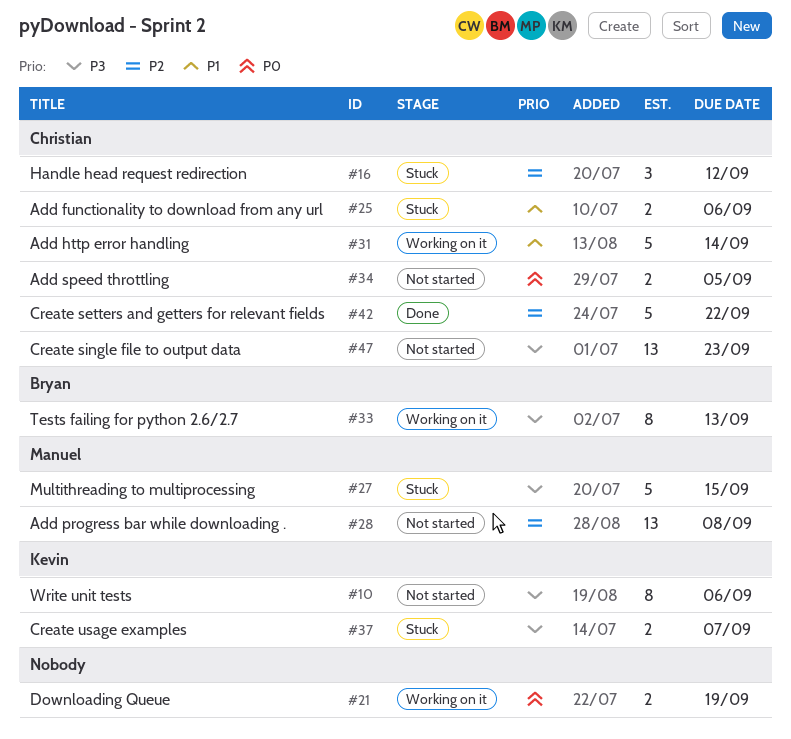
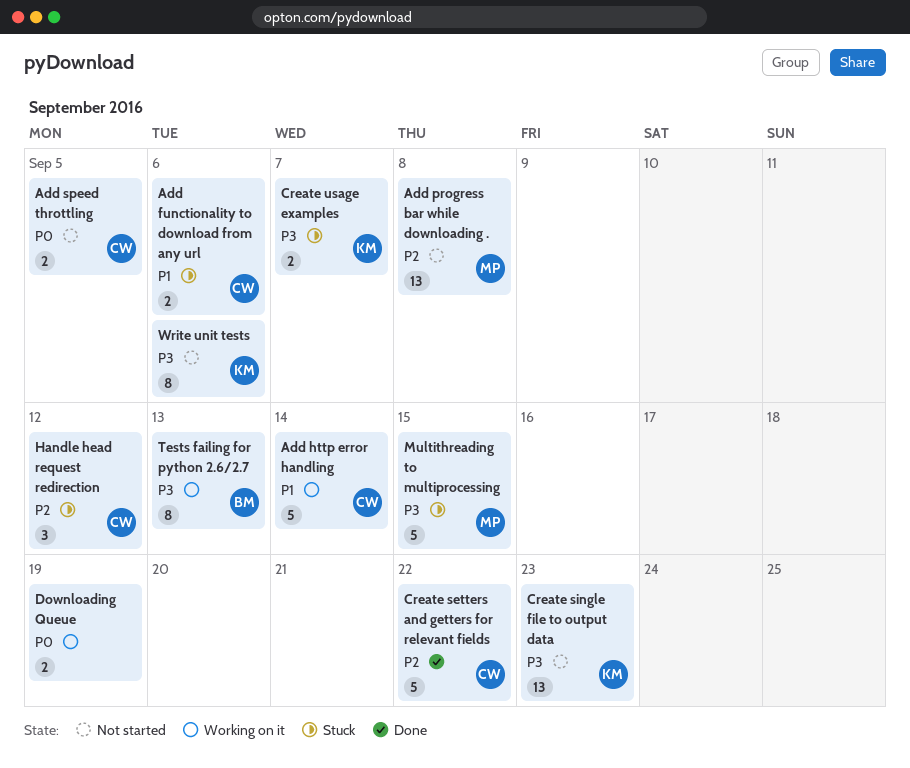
Create single file to output data, owner: Christian -> Kevin

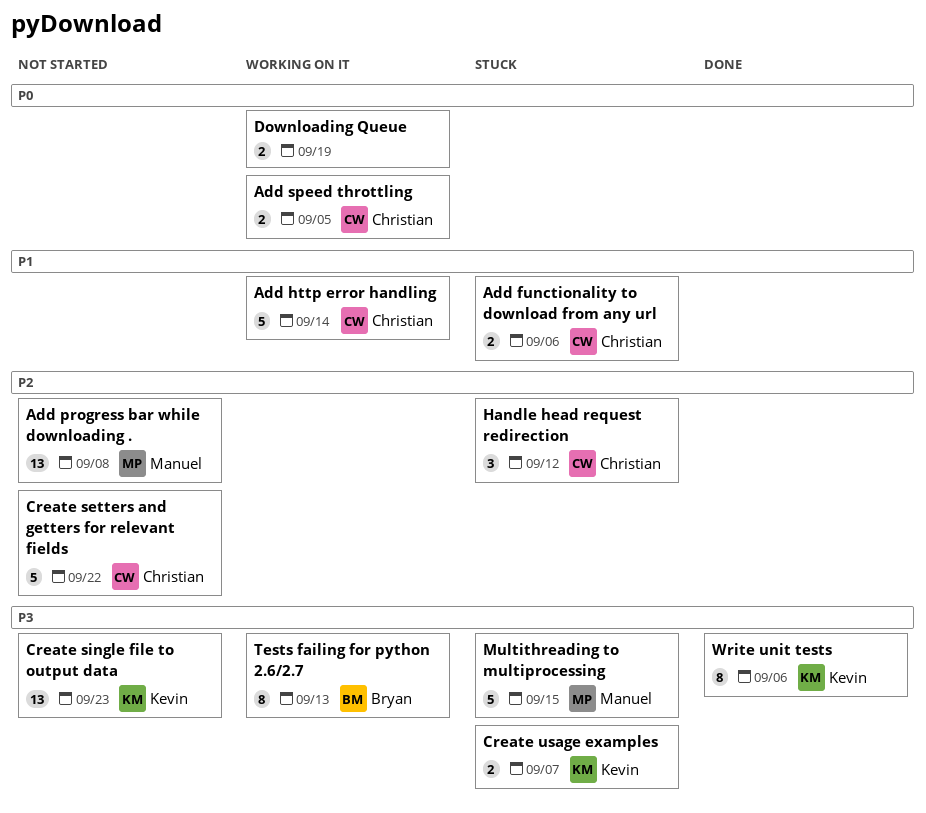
Add speed throttling, status: Not started -> Working on it
Create setters and getters for relevant fields, status: Done -> Not started
Write unit tests, status: Not started -> Done

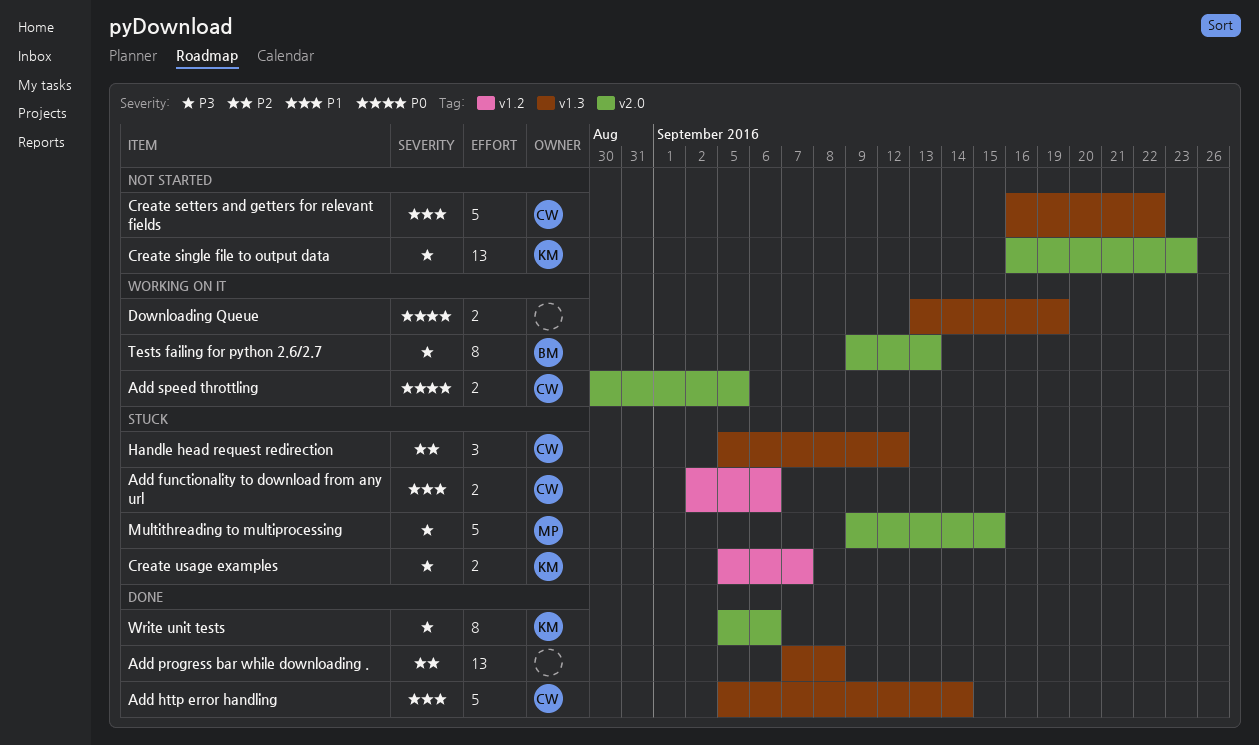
Add http error handling, status: Working on it -> Done
Add progress bar while downloading ., status: Not started -> Done
Add progress bar while downloading ., owner: Manuel -> none
Create setters and getters for relevant fields, priority: P2 -> P1

